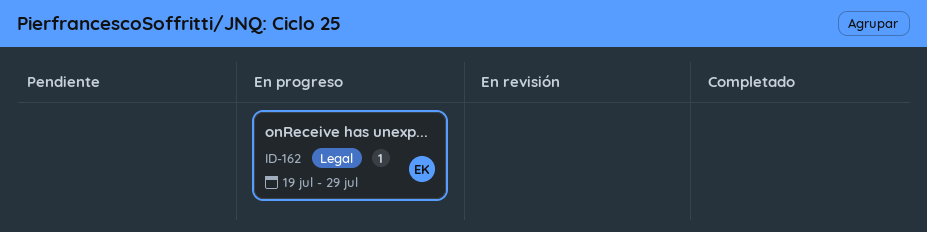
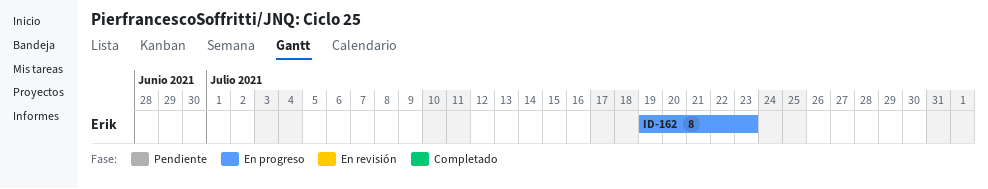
ID-162, estimate: 1 -> 8
ID-162, due: Jul 29 -> Jul 23

